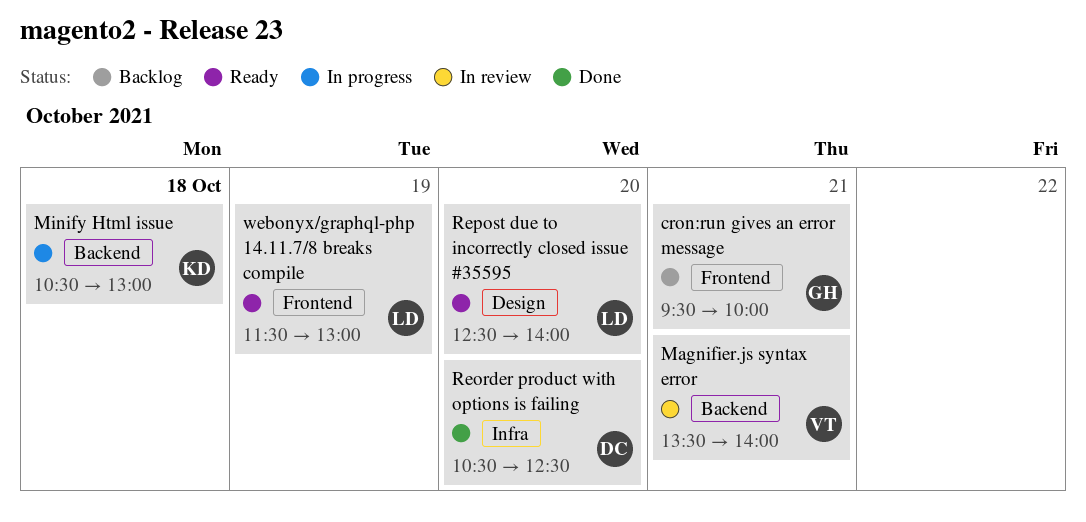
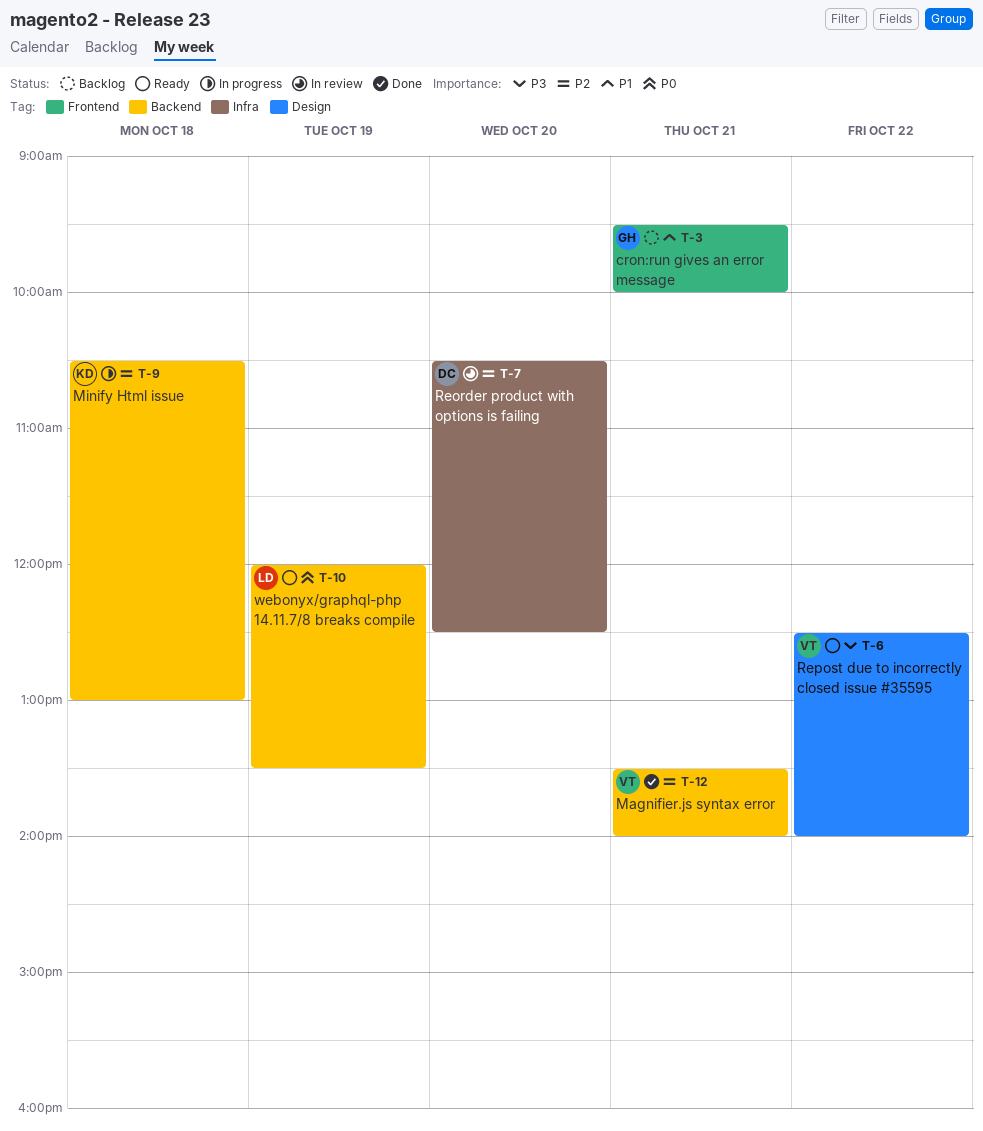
Magnifier.js syntax error, status: In review -> Done
Reorder product with options is failing, status: Done -> In review
Repost due to incorrectly closed issue #35595, owner: LD -> VT
Repost due to incorrectly closed issue #35595, day: Oct 20 -> Oct 22
webonyx/graphql-php 14.11.7/8 breaks compile, label: Frontend -> Backend
webonyx/graphql-php 14.11.7/8 breaks compile, begins: 11:30 -> 12:00
webonyx/graphql-php 14.11.7/8 breaks compile, ends: 13:00 -> 13:30

